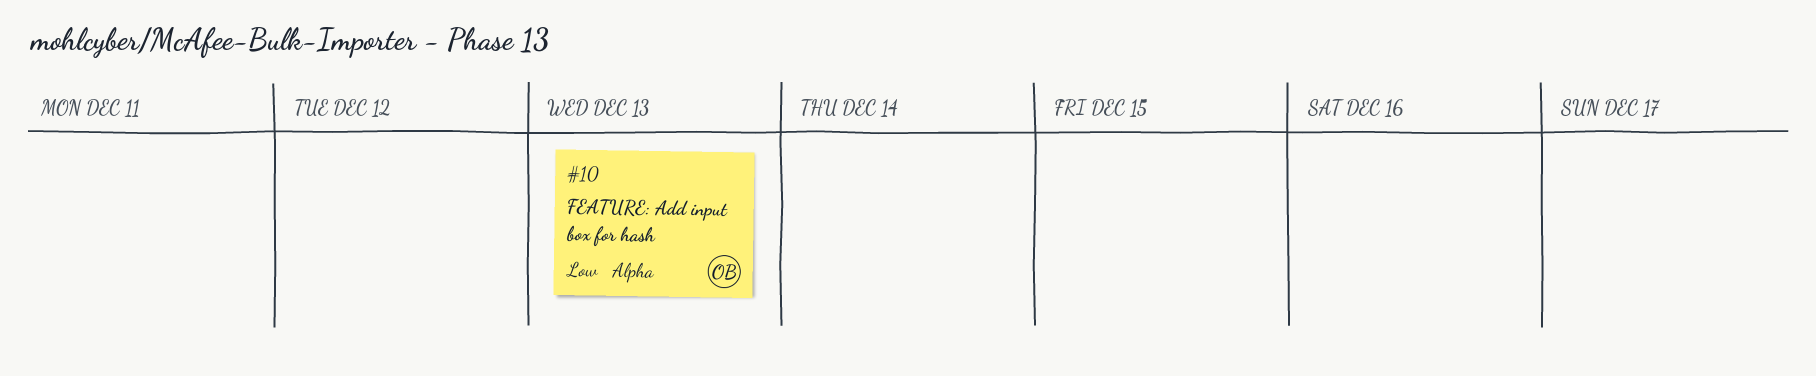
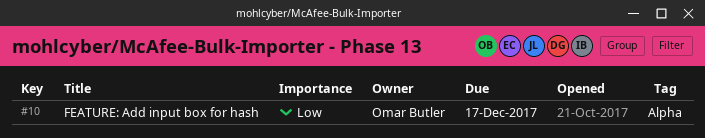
#10, due: Dec 13 -> Dec 17

